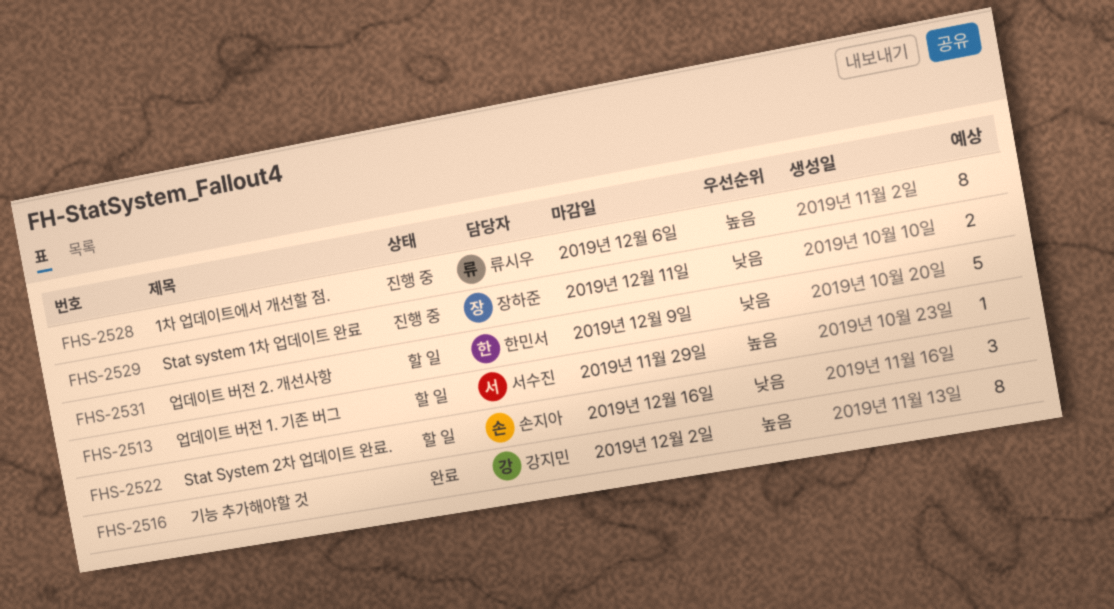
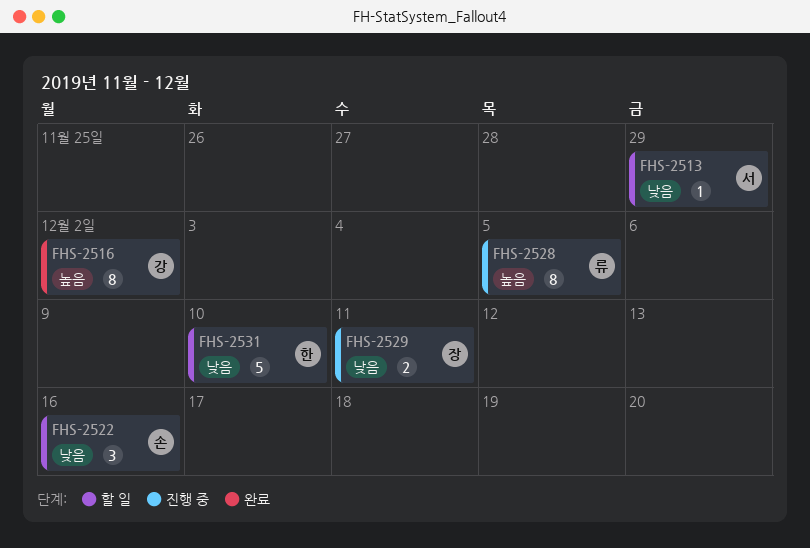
FHS-2513, priority: 높음 -> 낮음
FHS-2528, due: Dec 6 -> Dec 5
FHS-2531, due: Dec 9 -> Dec 10

